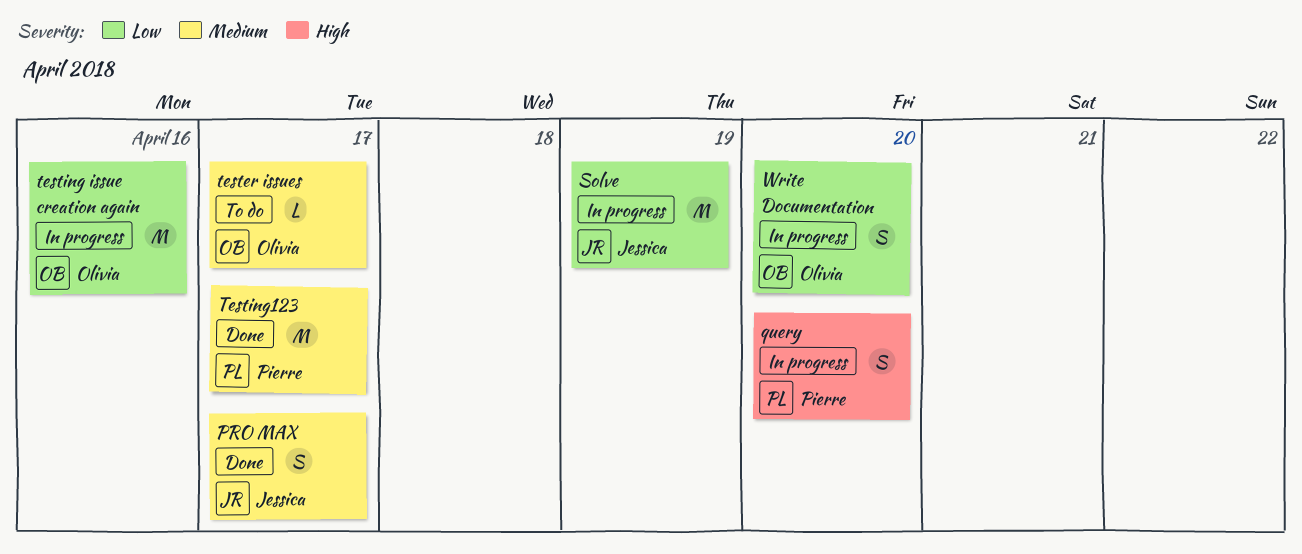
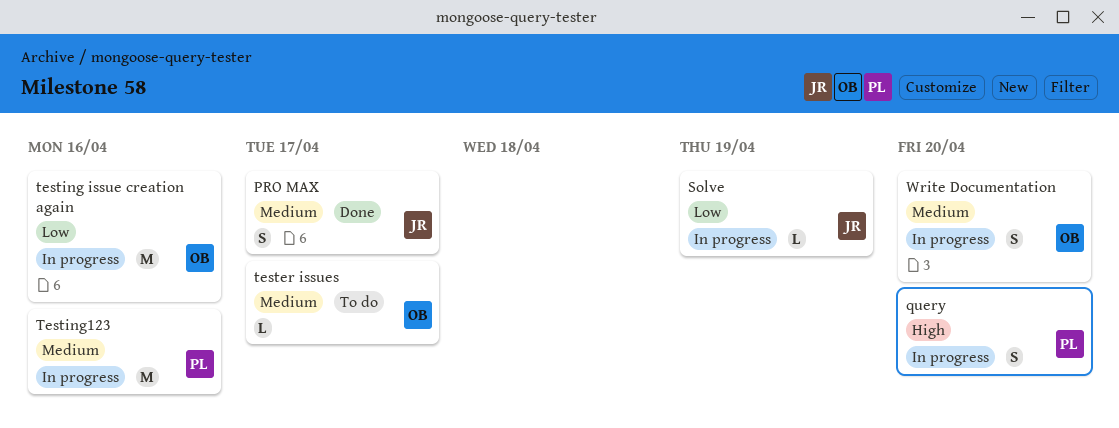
Solve, estimate: M -> L
Testing123, status: Done -> In progress
Testing123, due: Apr 17 -> Apr 16
Write Documentation, priority: Low -> Medium

